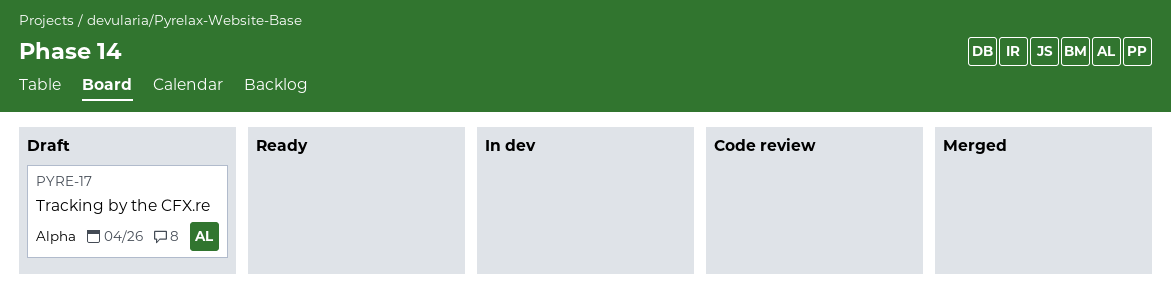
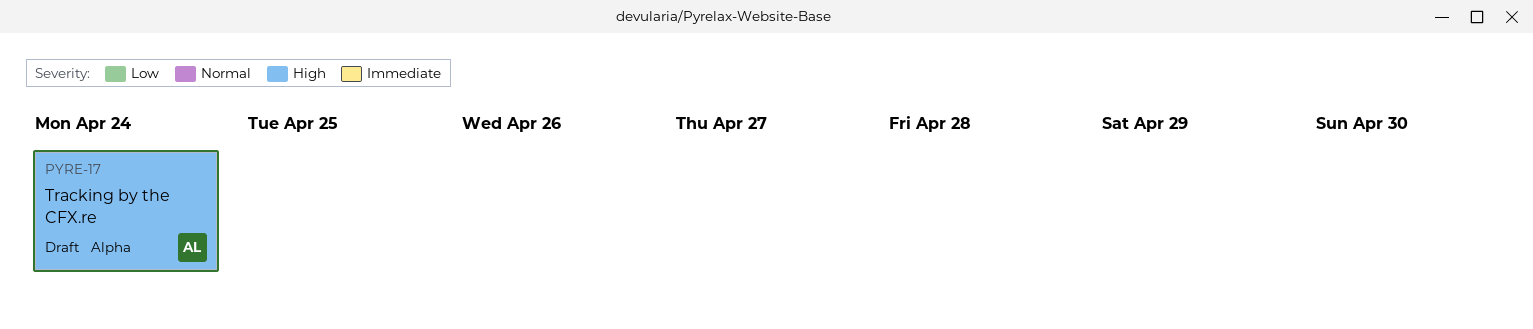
PYRE-17, due: Apr 26 -> Apr 24

